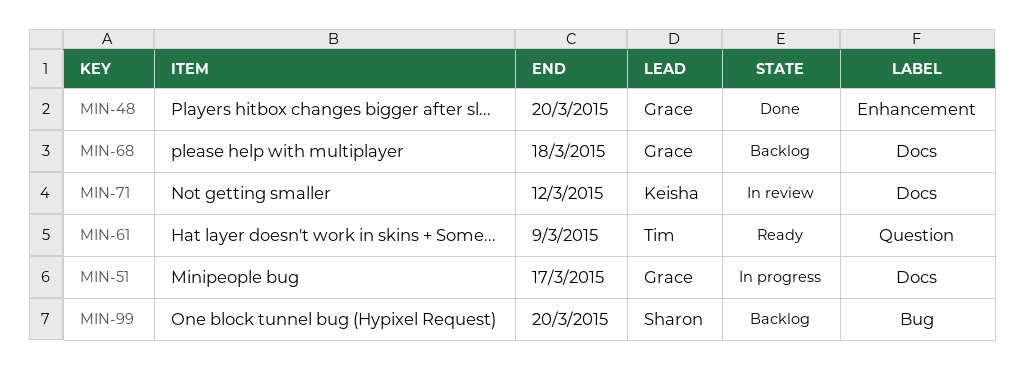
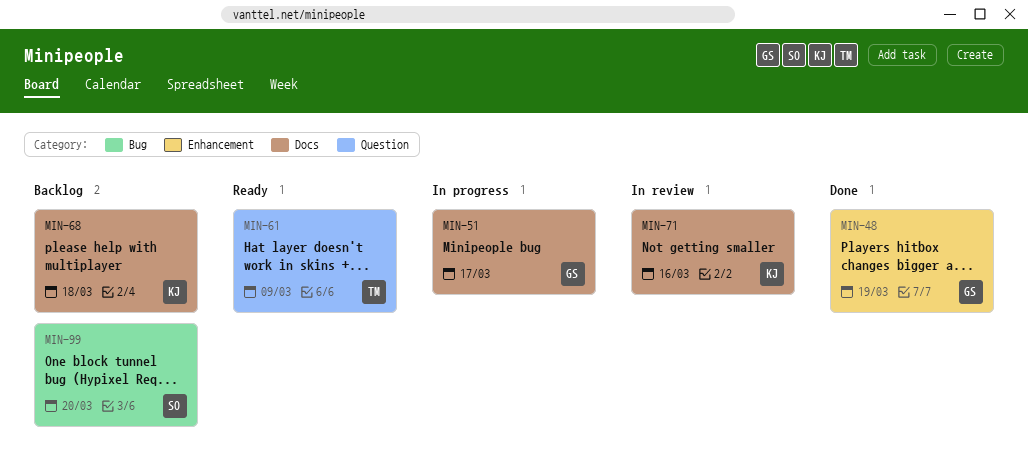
MIN-48, due: Mar 20 -> Mar 19
MIN-68, owner: Grace -> Keisha
MIN-71, due: Mar 12 -> Mar 16

